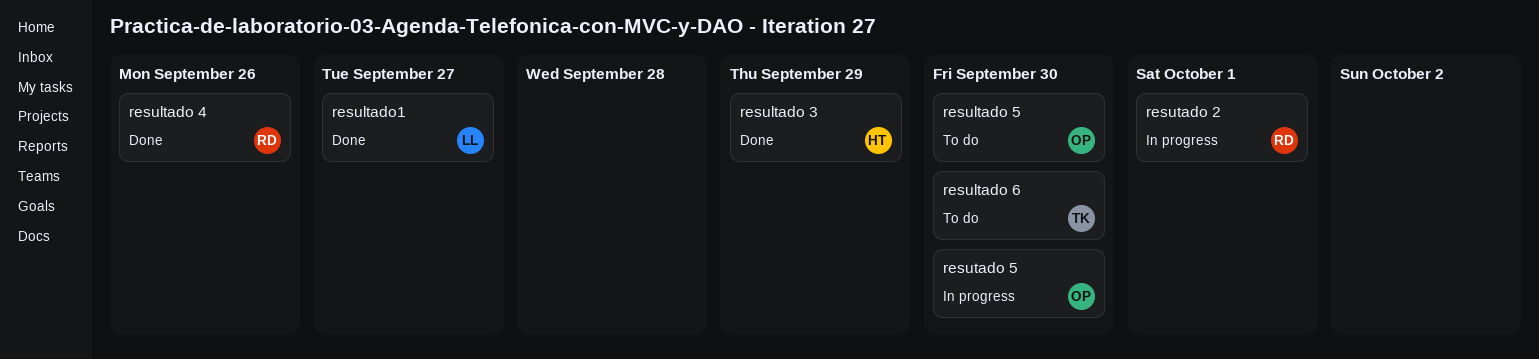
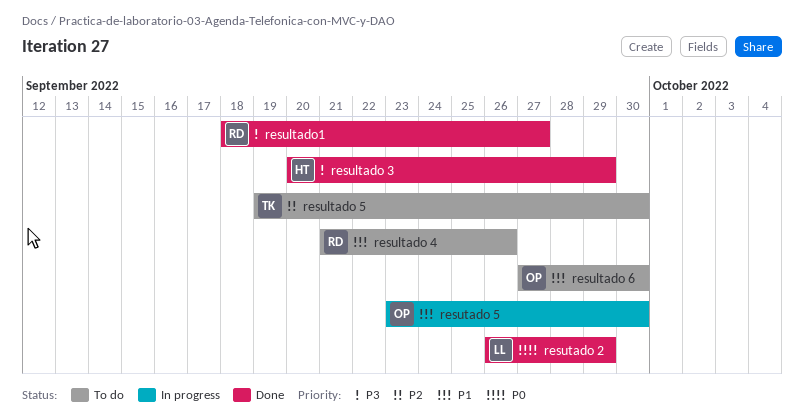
resultado 4, status: Done -> To do
resultado 5, owner: OP -> TK
resultado 6, owner: TK -> OP
resultado1, owner: LL -> RD
resutado 2, status: In progress -> Done
resutado 2, owner: RD -> LL
resutado 2, due: Oct 1 -> Sep 29

